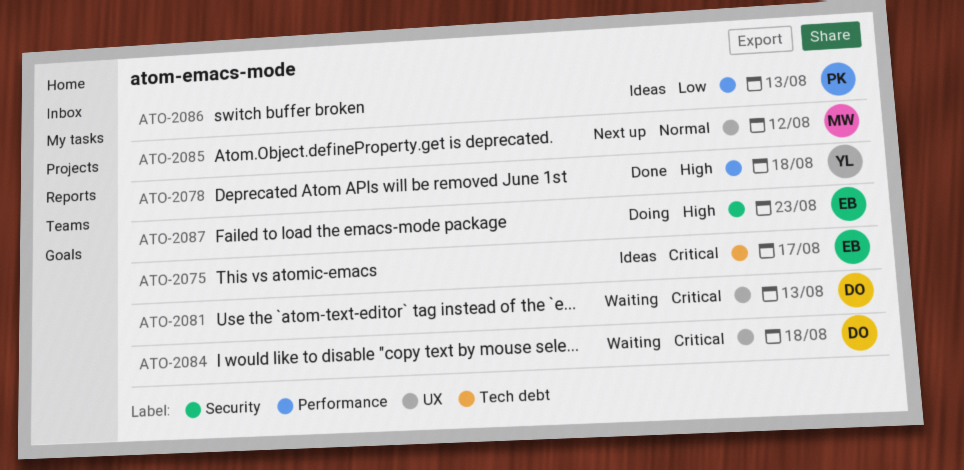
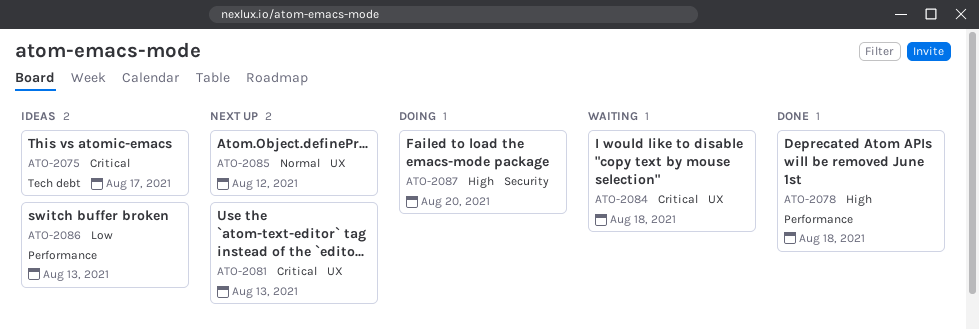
ATO-2081, status: Waiting -> Next up
ATO-2087, due: Aug 23 -> Aug 20

